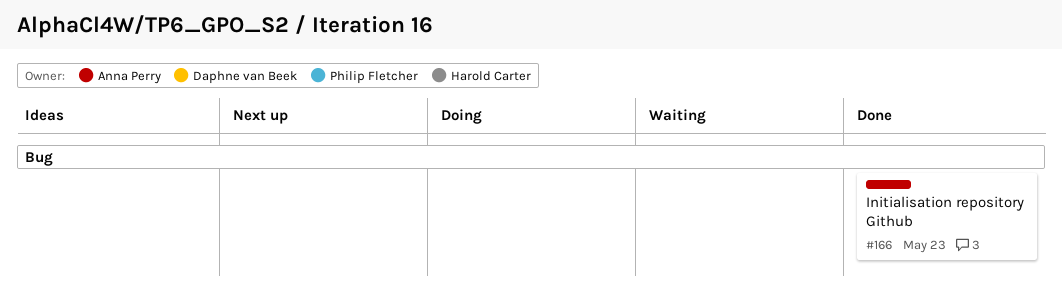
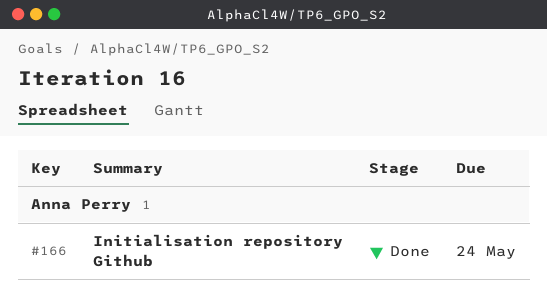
#166, due: May 23 -> May 24

